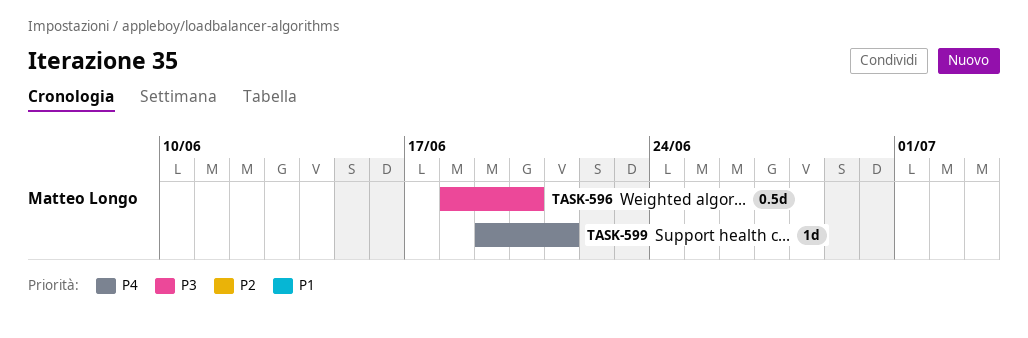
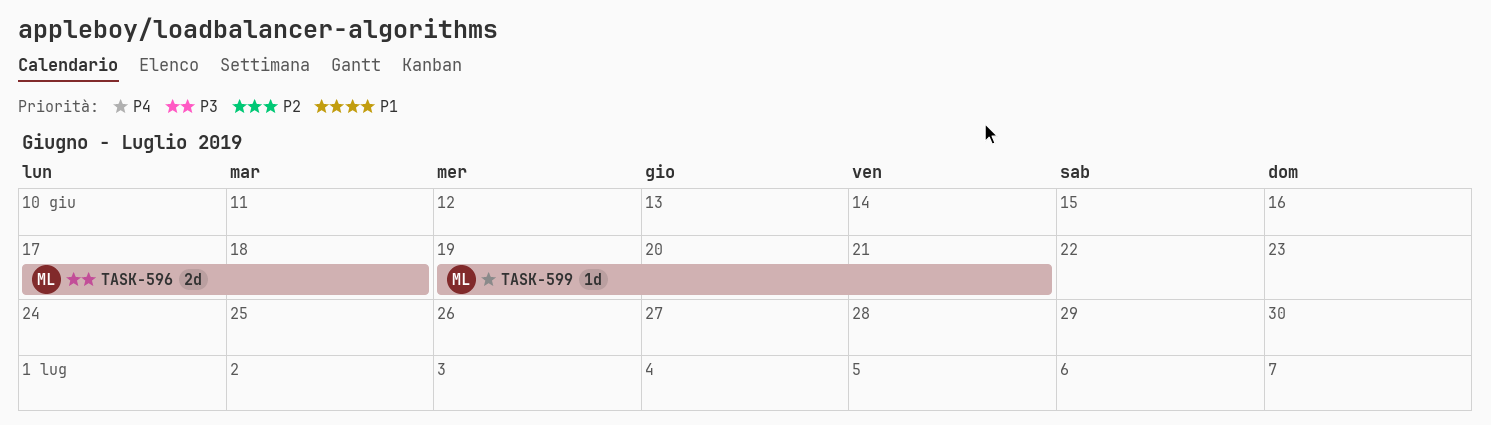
TASK-596, estimate: 0.5d -> 2d
TASK-596, start: Jun 18 -> Jun 17
TASK-596, due: Jun 20 -> Jun 18

